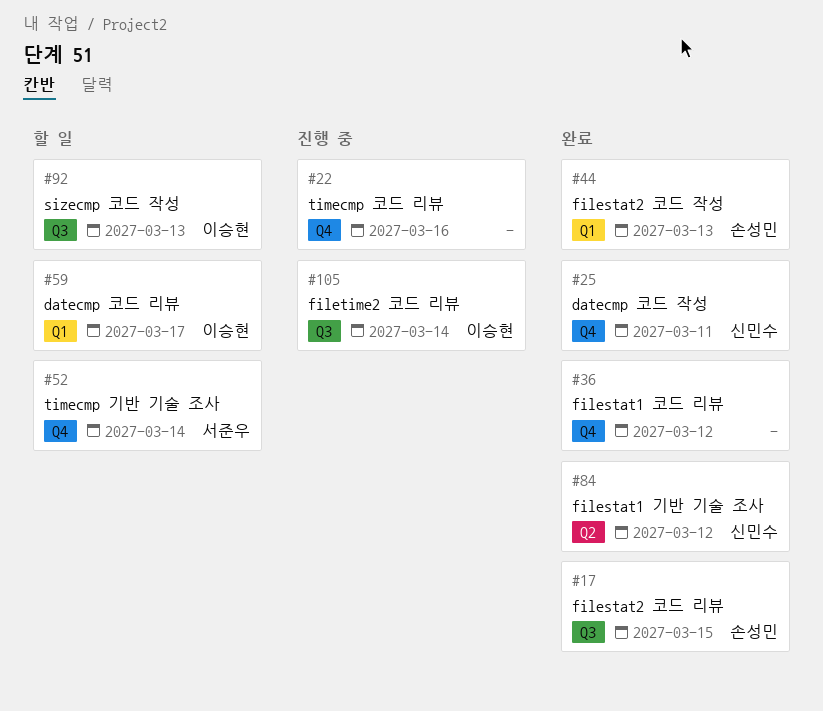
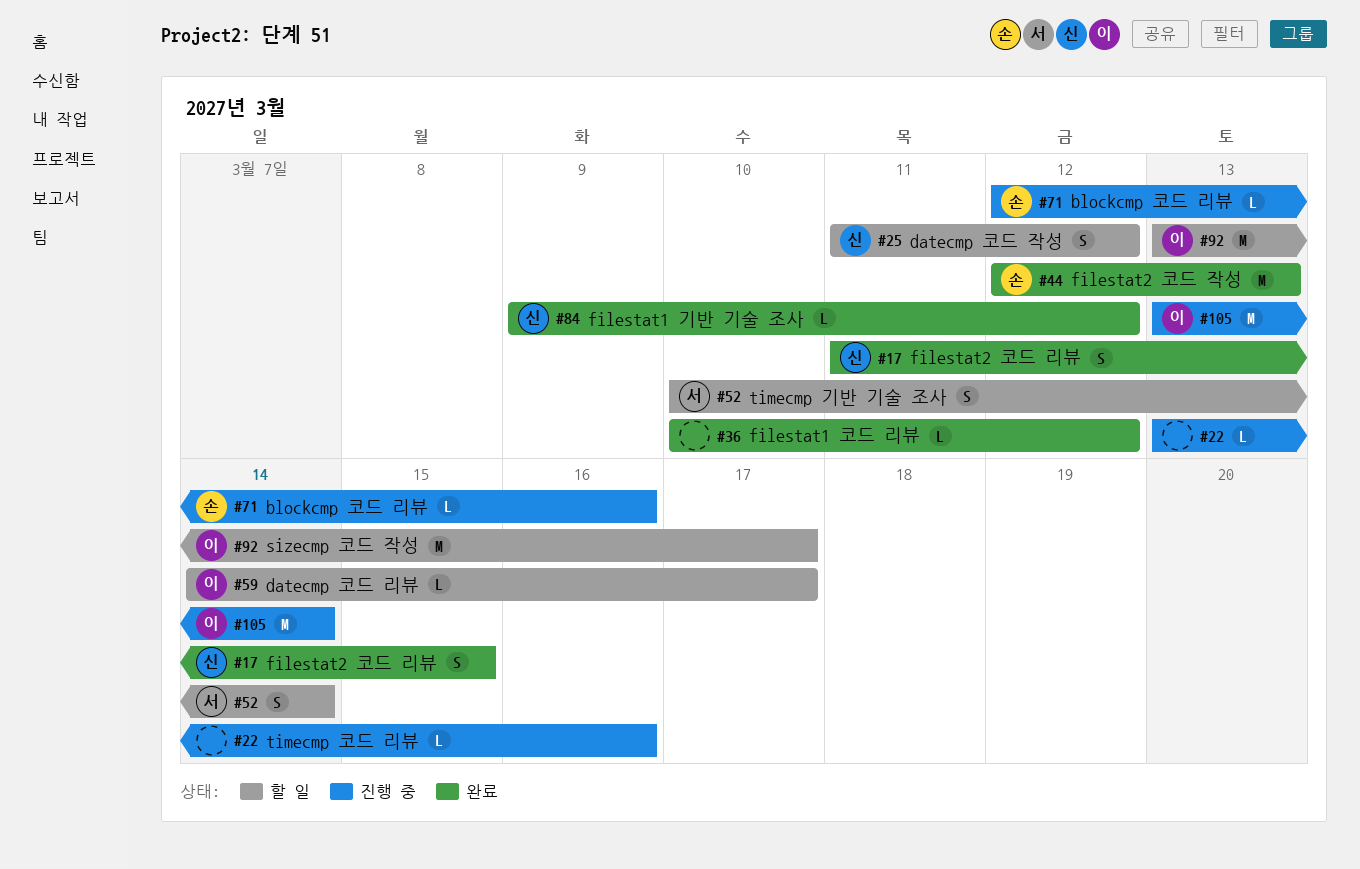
#17, owner: 손성민 -> 신민수
#25, status: 완료 -> 할 일
#25, due: Mar 11 -> Mar 12
#71: none -> present
#92, due: Mar 13 -> Mar 17

